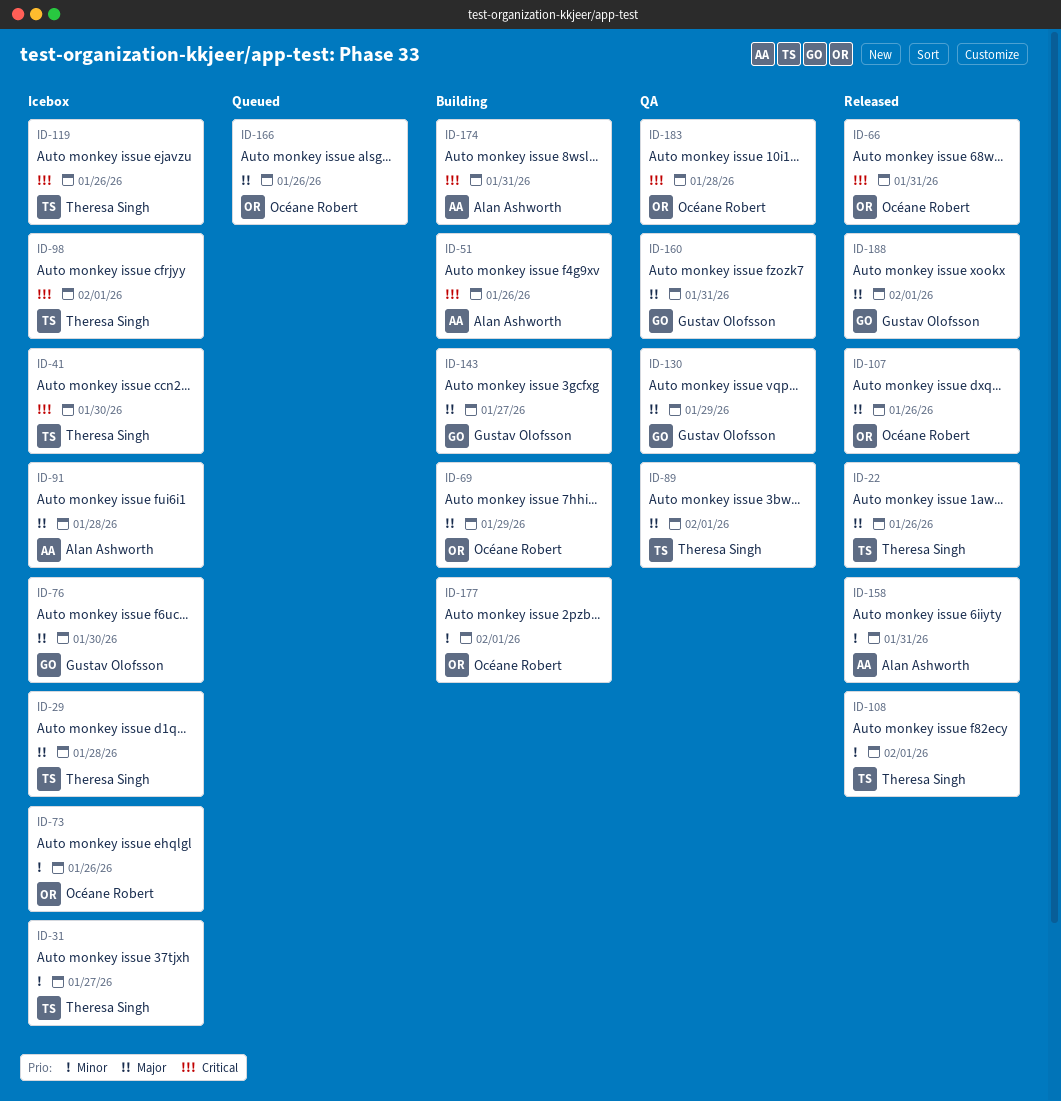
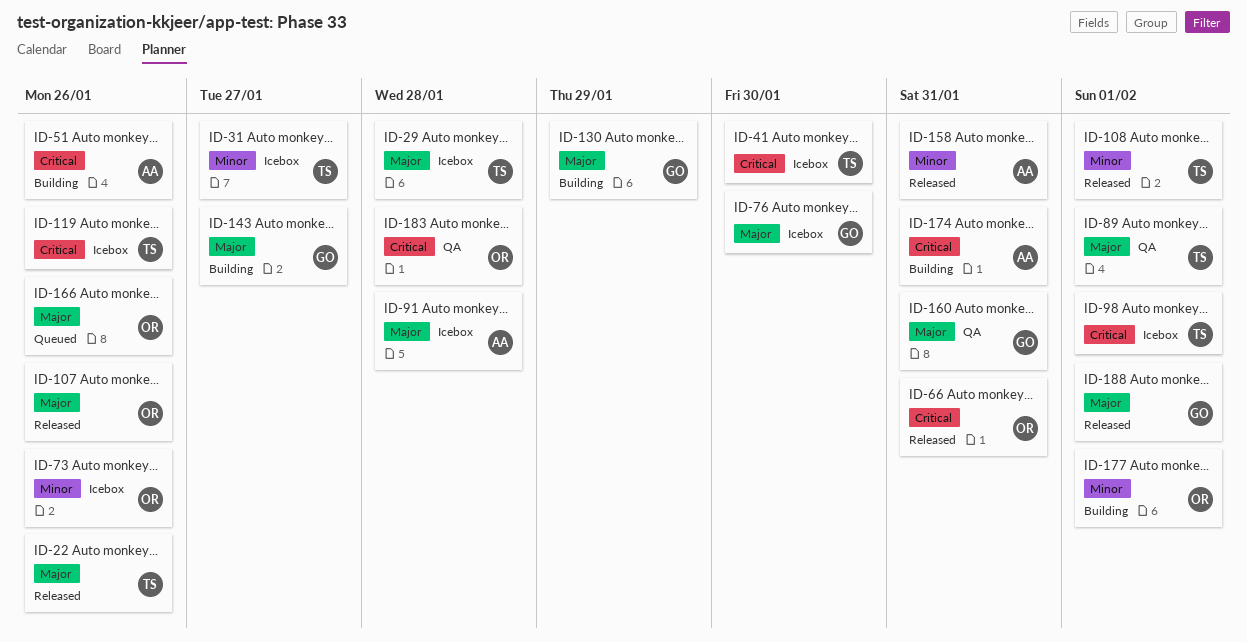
ID-69: present -> none
ID-130, status: QA -> Building

